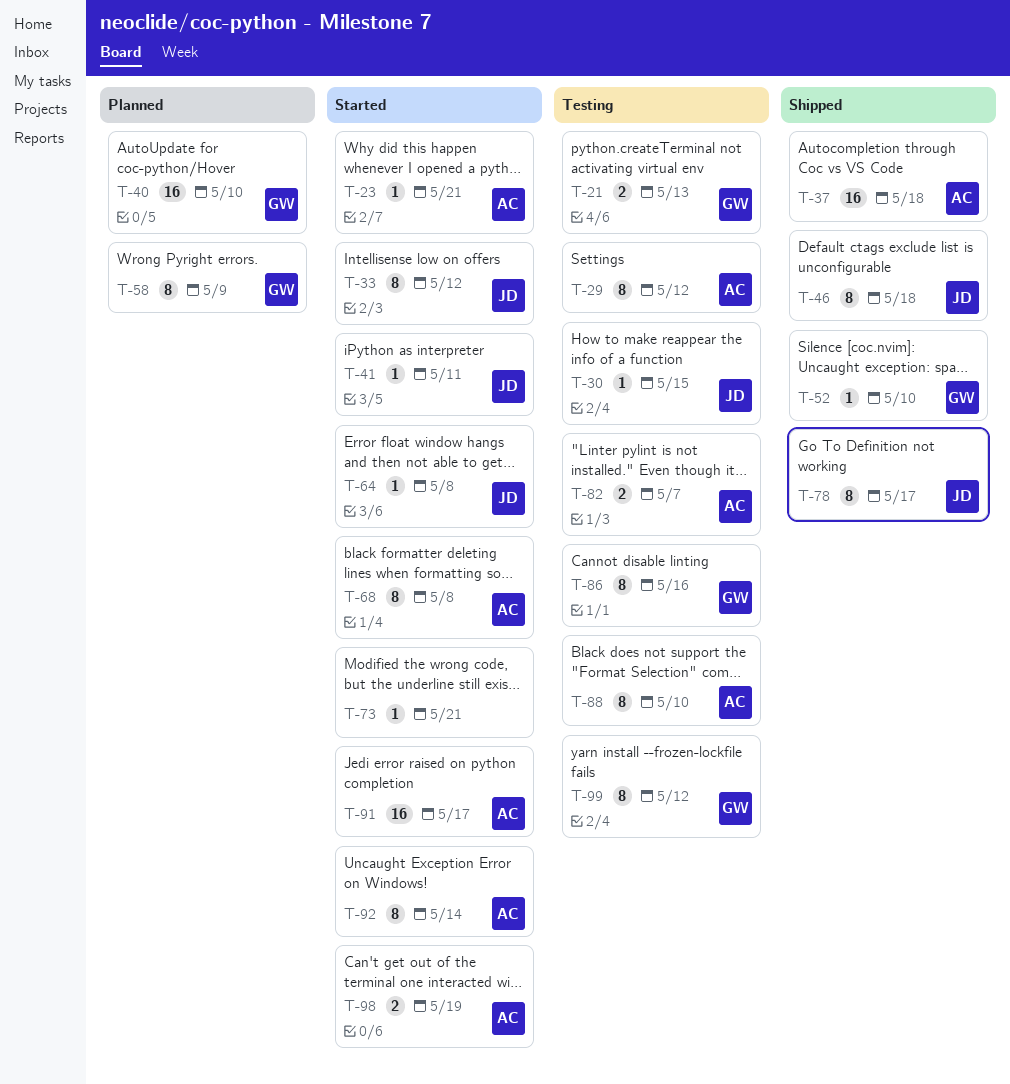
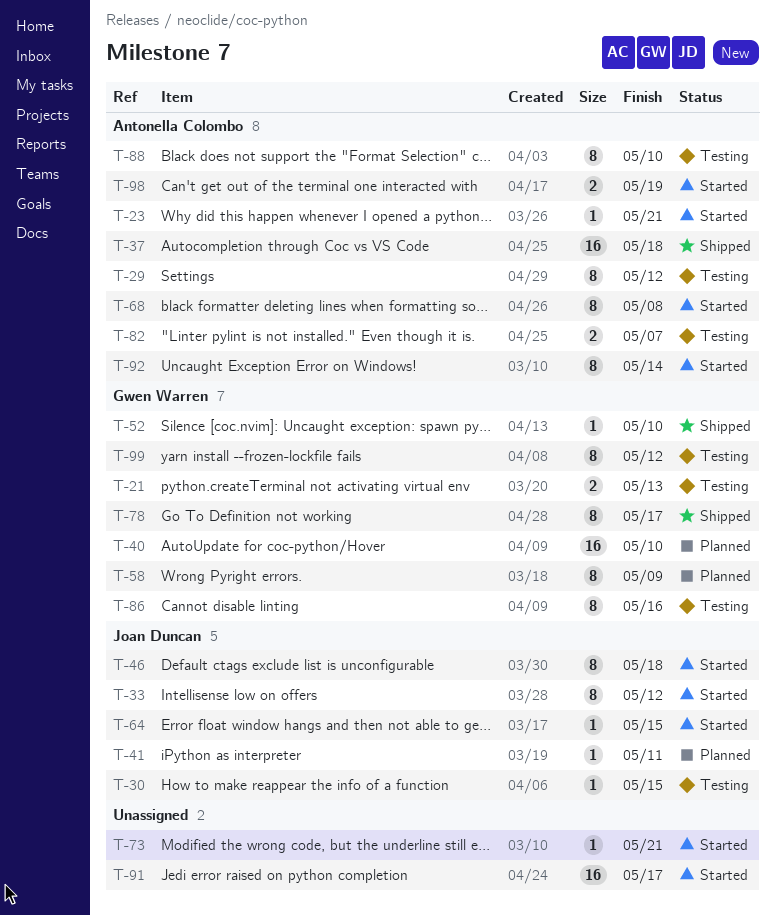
T-41, status: Started -> Planned
T-46, status: Shipped -> Started
T-64, due: May 8 -> May 15
T-78, owner: Joan Duncan -> Gwen Warren
T-91, owner: Antonella Colombo -> none

